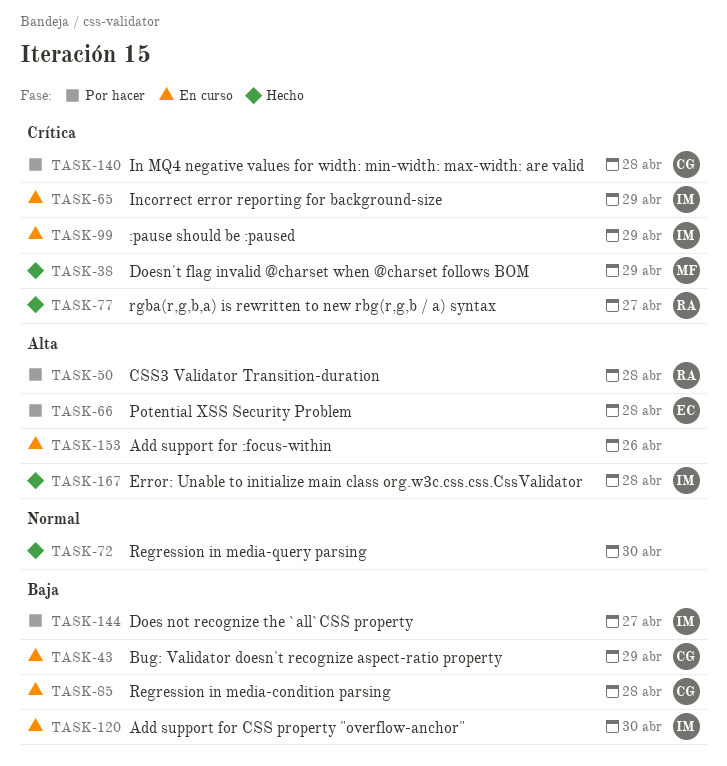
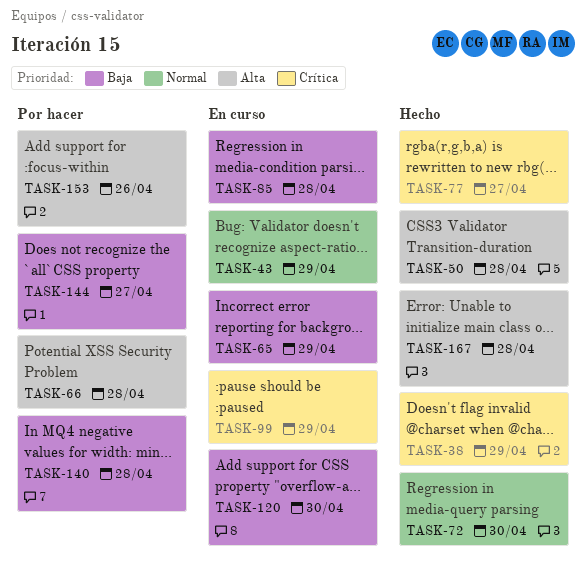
TASK-43, priority: Baja -> Normal
TASK-50, status: Por hacer -> Hecho
TASK-65, priority: Crítica -> Baja
TASK-140, priority: Crítica -> Baja
TASK-153, status: En curso -> Por hacer

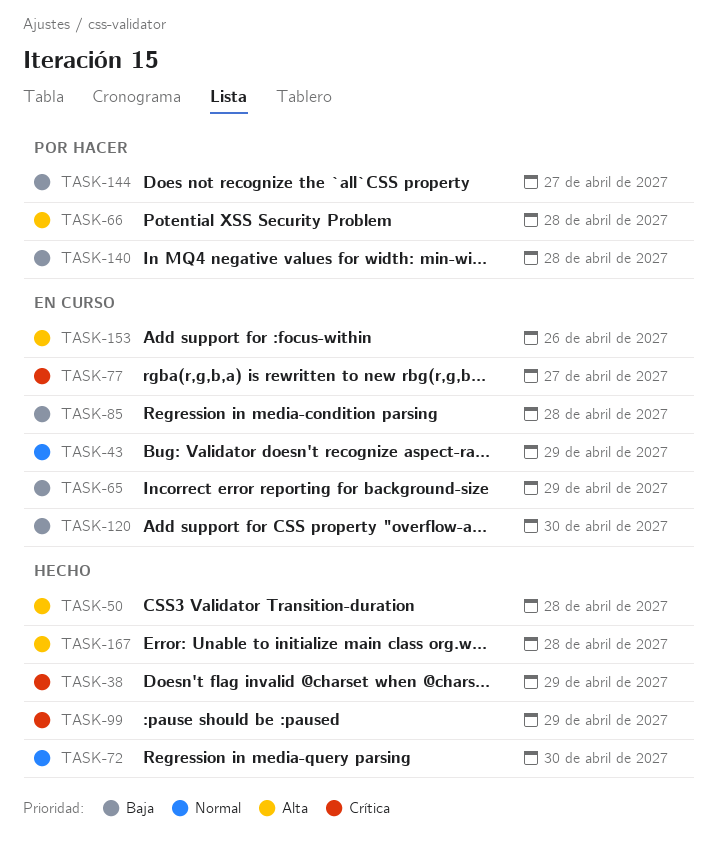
TASK-77, status: Hecho -> En curso
TASK-99, status: En curso -> Hecho
TASK-153, status: Por hacer -> En curso

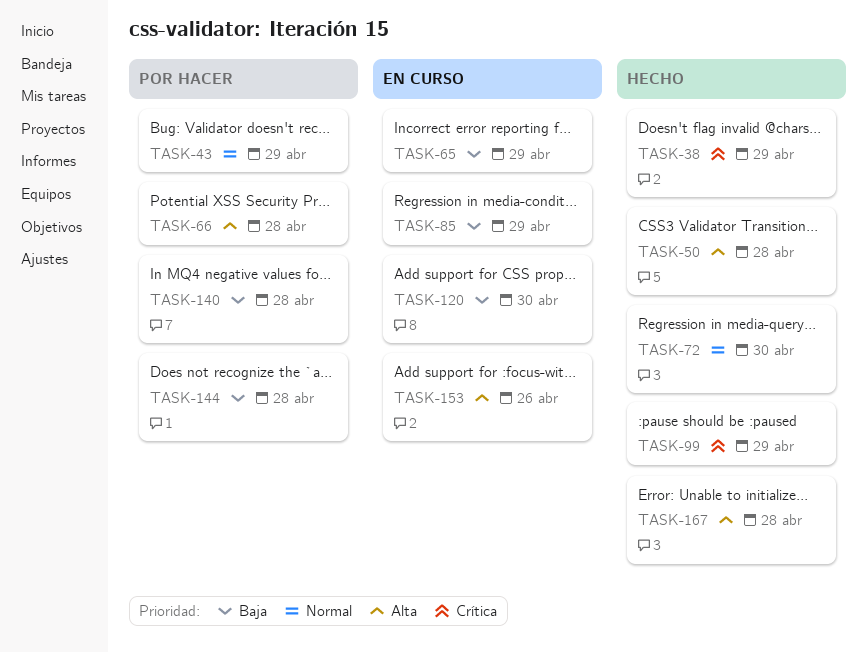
TASK-43, status: En curso -> Por hacer
TASK-77: present -> none
TASK-85, due: Apr 28 -> Apr 29
TASK-144, due: Apr 27 -> Apr 28

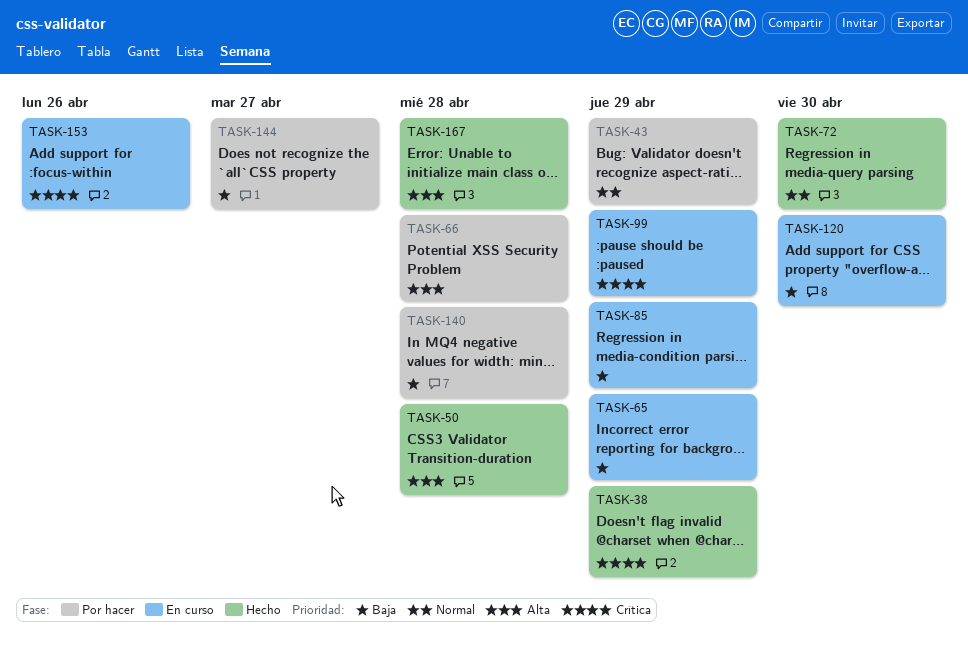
TASK-99, status: Hecho -> En curso
TASK-144, due: Apr 28 -> Apr 27
TASK-153, priority: Alta -> Crítica

